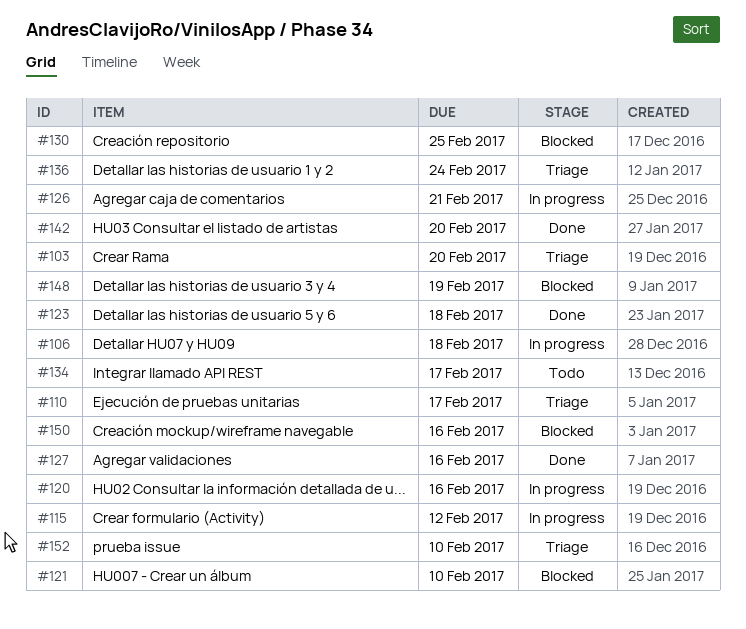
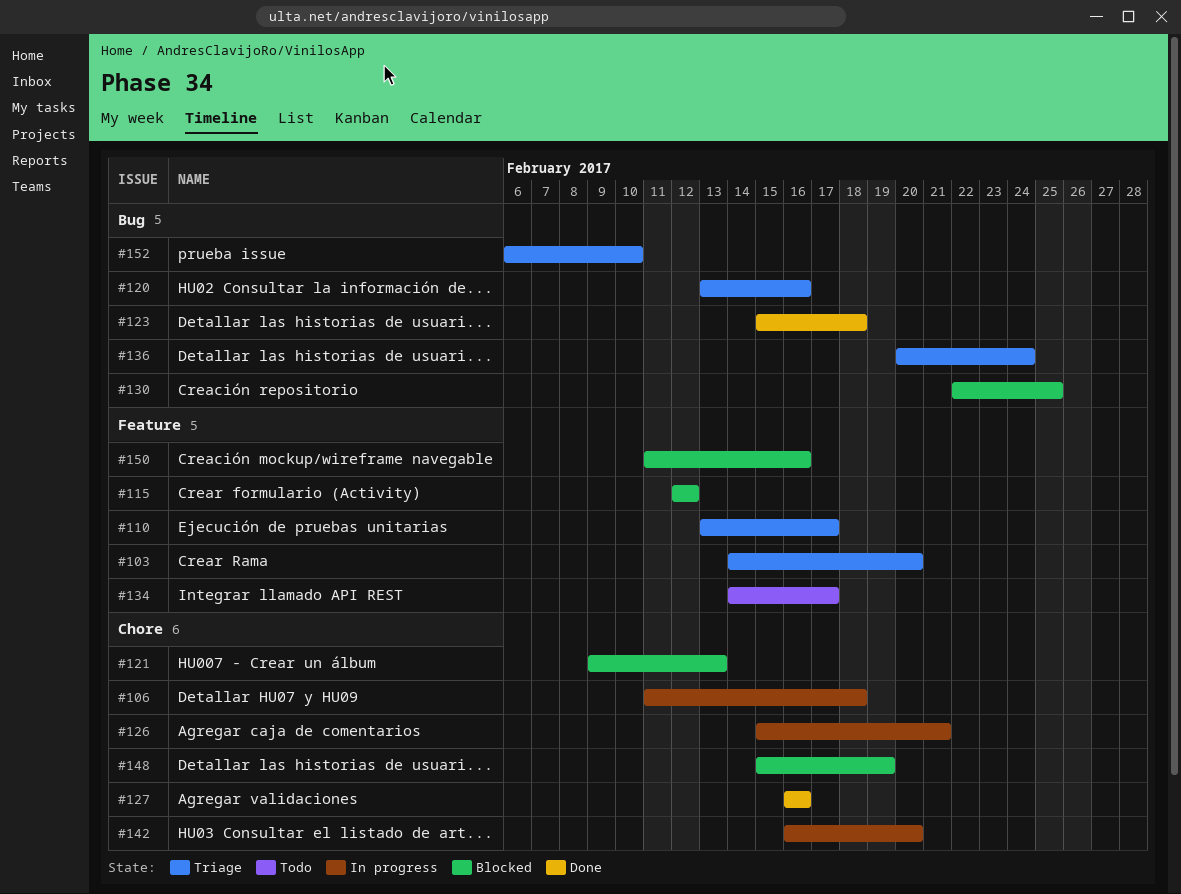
#115, status: In progress -> Blocked
#120, status: In progress -> Triage
#121, due: Feb 10 -> Feb 13
#142, status: Done -> In progress

